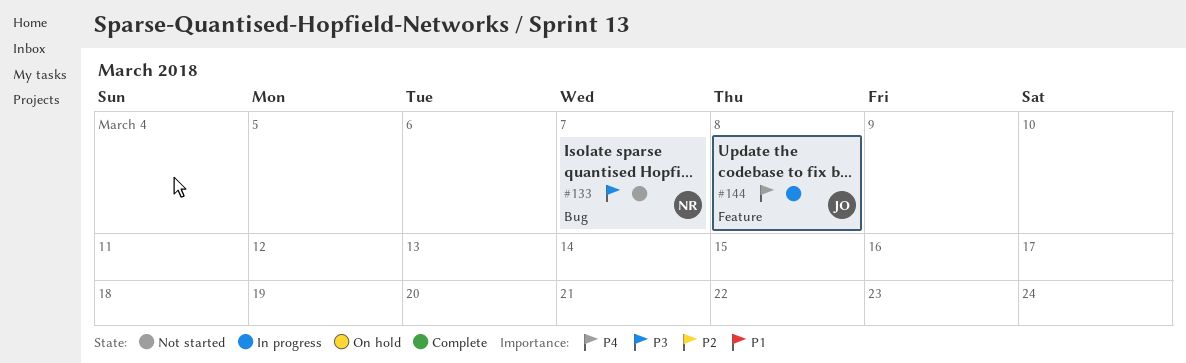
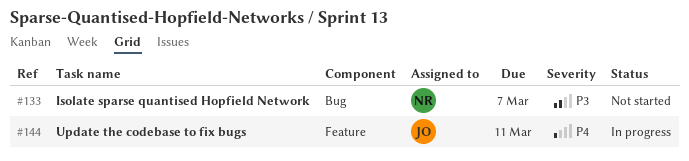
#144, due: Mar 8 -> Mar 11

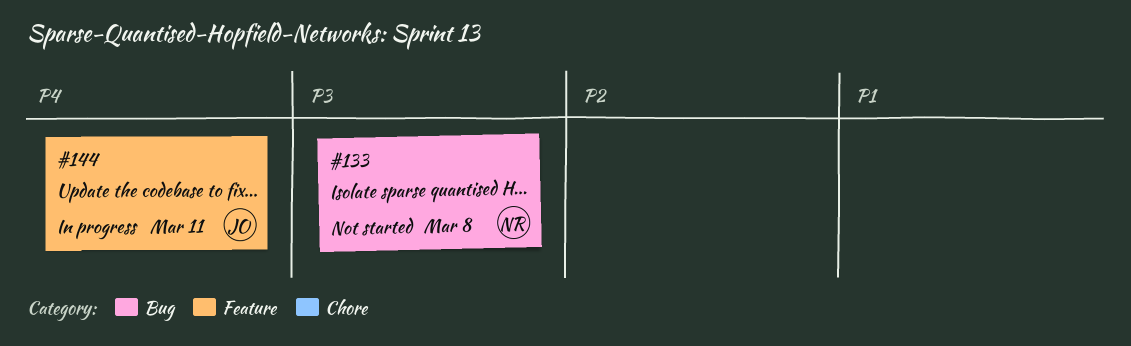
#133, due: Mar 7 -> Mar 8

